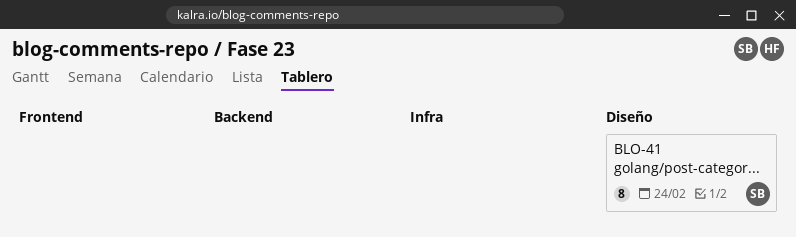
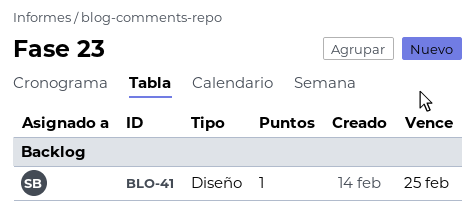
BLO-41, estimate: 8 -> 1
BLO-41, due: Feb 24 -> Feb 25

